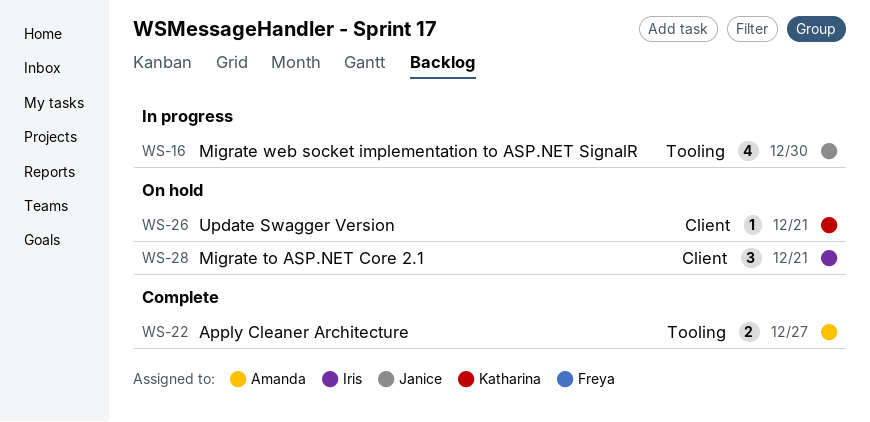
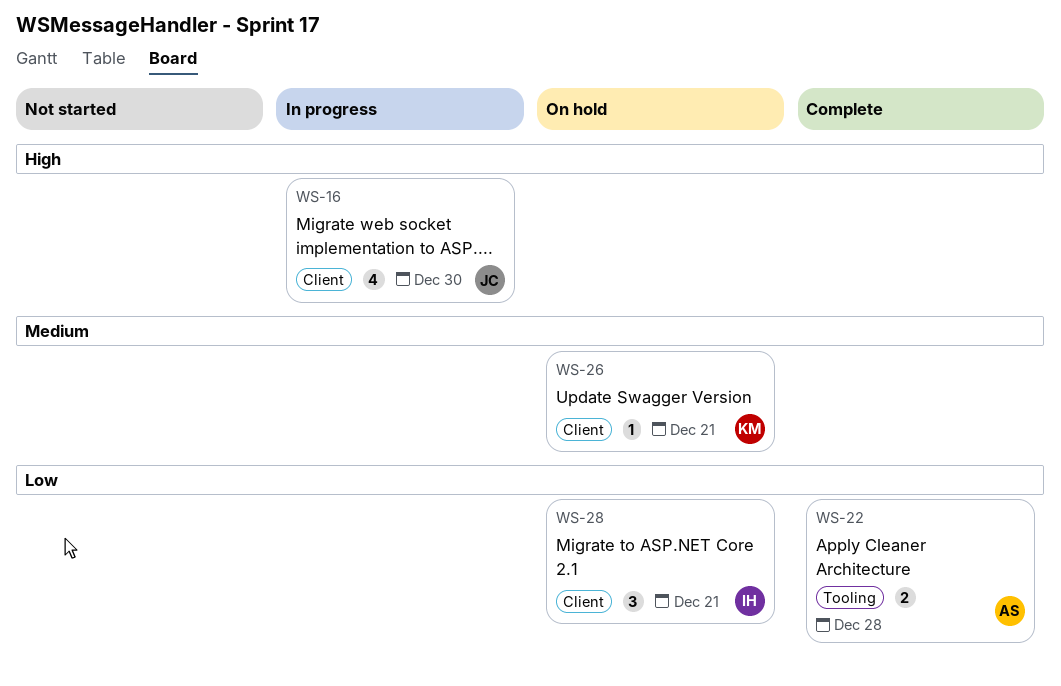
WS-16, label: Tooling -> Client
WS-22, due: Dec 27 -> Dec 28

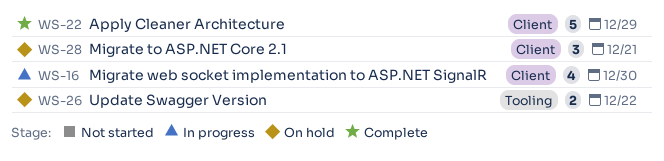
WS-22, label: Tooling -> Client
WS-22, estimate: 2 -> 5
WS-22, due: Dec 28 -> Dec 29
WS-26, label: Client -> Tooling
WS-26, estimate: 1 -> 2
WS-26, due: Dec 21 -> Dec 22

